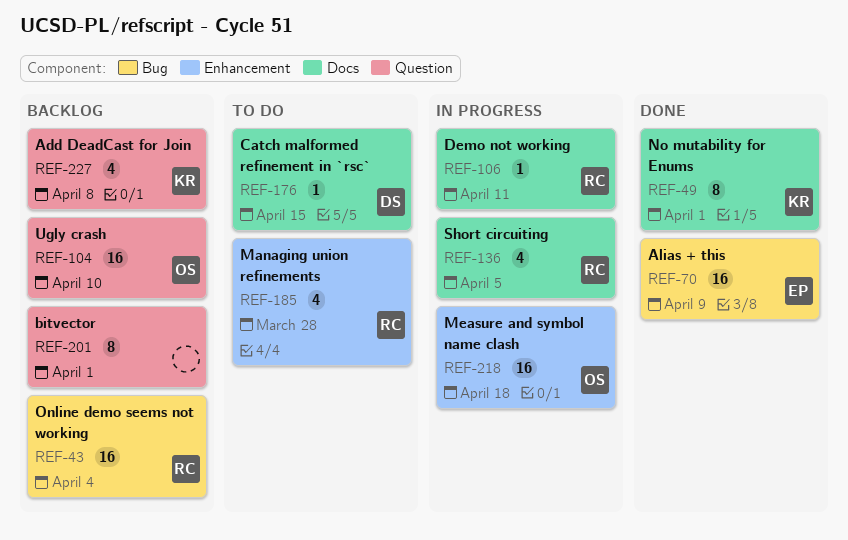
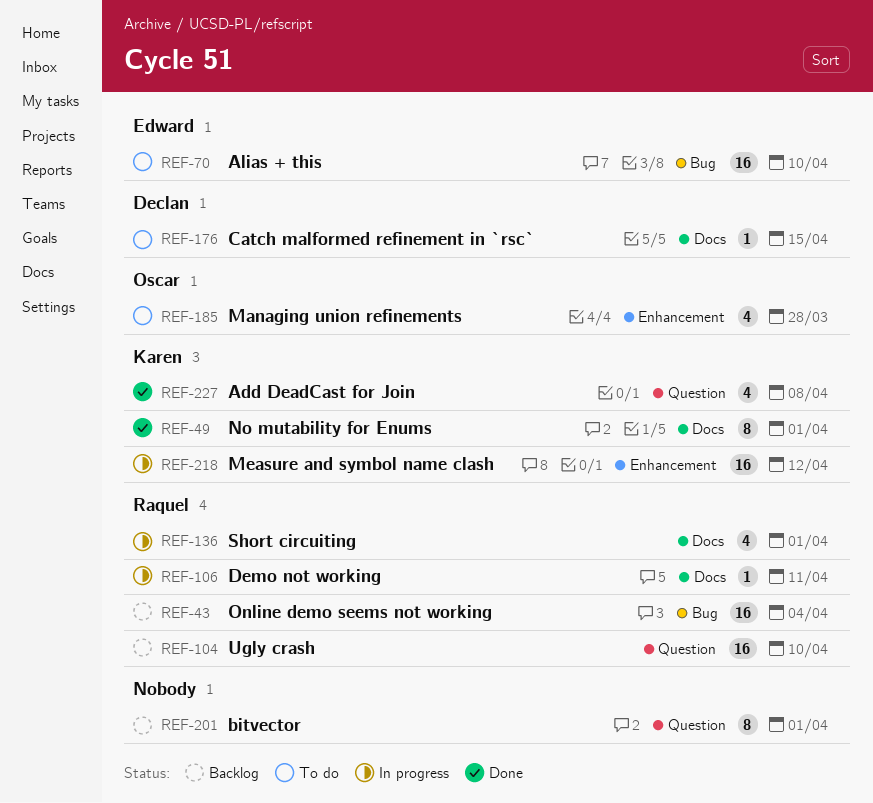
REF-70, status: Done -> To do
REF-70, due: Apr 9 -> Apr 10
REF-104, owner: Oscar -> Raquel
REF-136, due: Apr 5 -> Apr 1
REF-185, owner: Raquel -> Oscar
REF-218, owner: Oscar -> Karen
REF-218, due: Apr 18 -> Apr 12
REF-227, status: Backlog -> Done

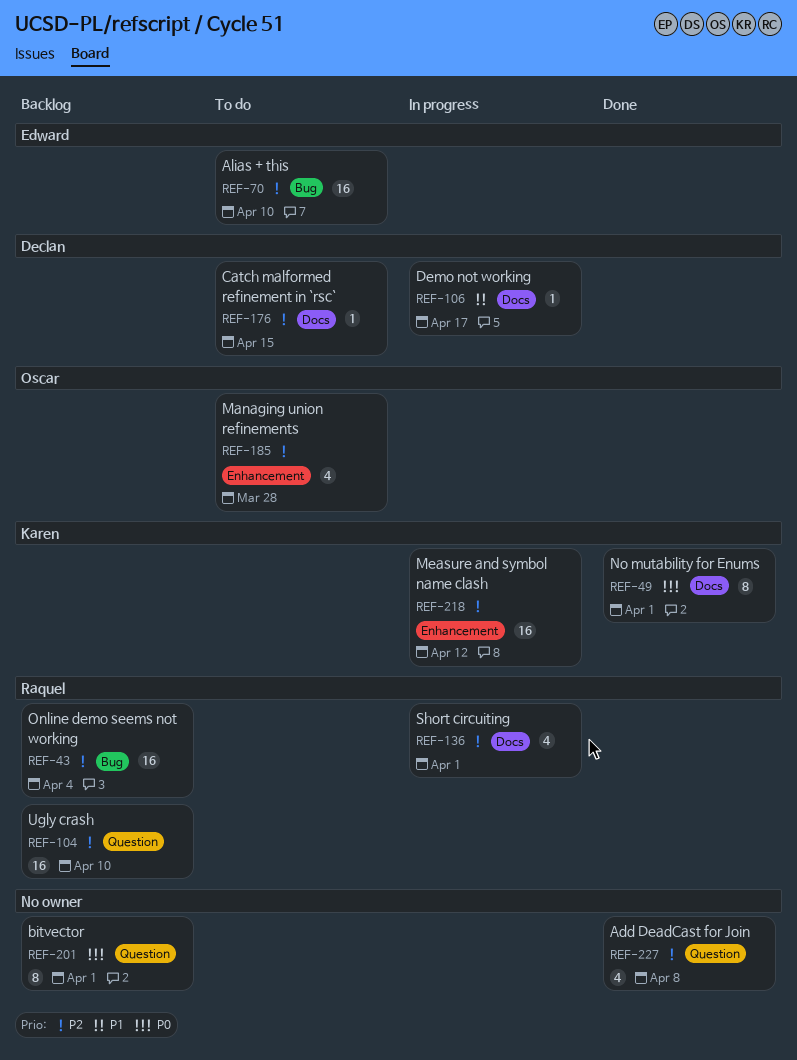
REF-106, owner: Raquel -> Declan
REF-106, due: Apr 11 -> Apr 17
REF-227, owner: Karen -> none

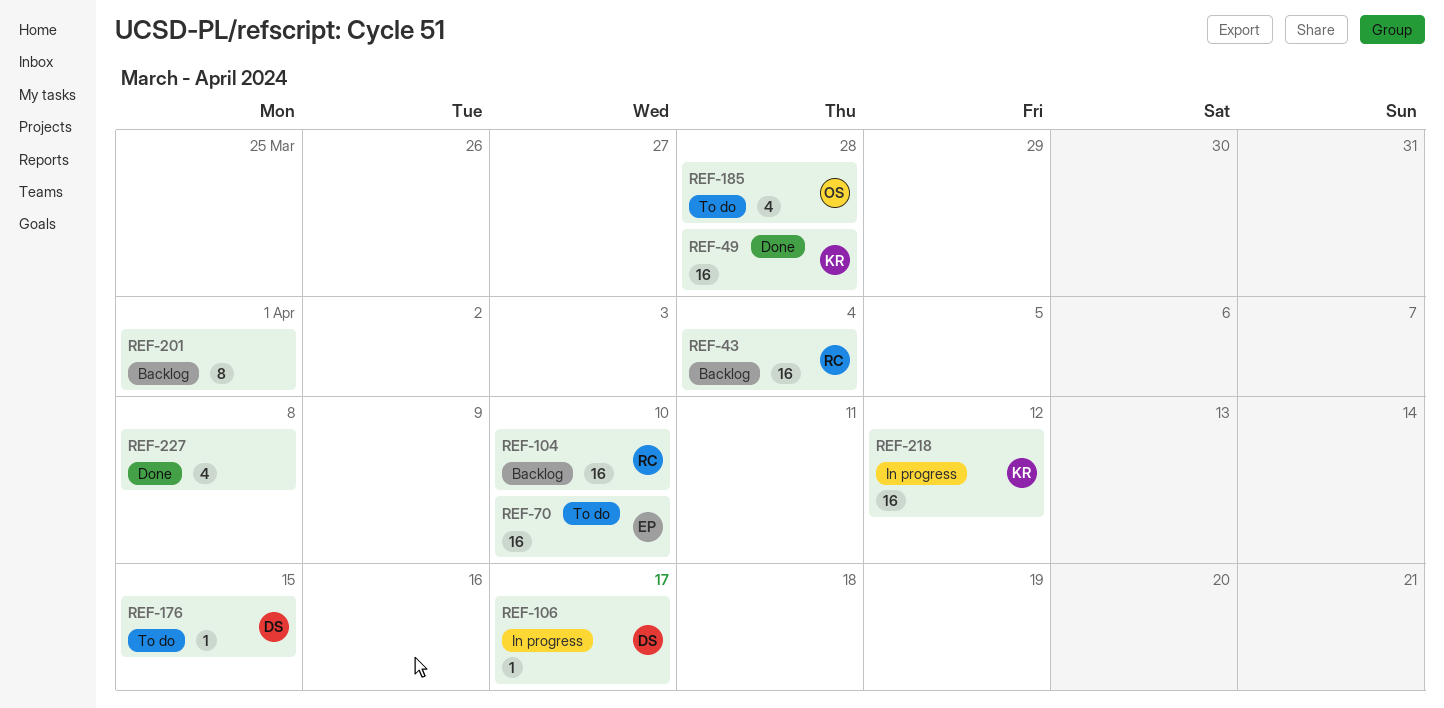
REF-49, estimate: 8 -> 16
REF-49, due: Apr 1 -> Mar 28
REF-136: present -> none

